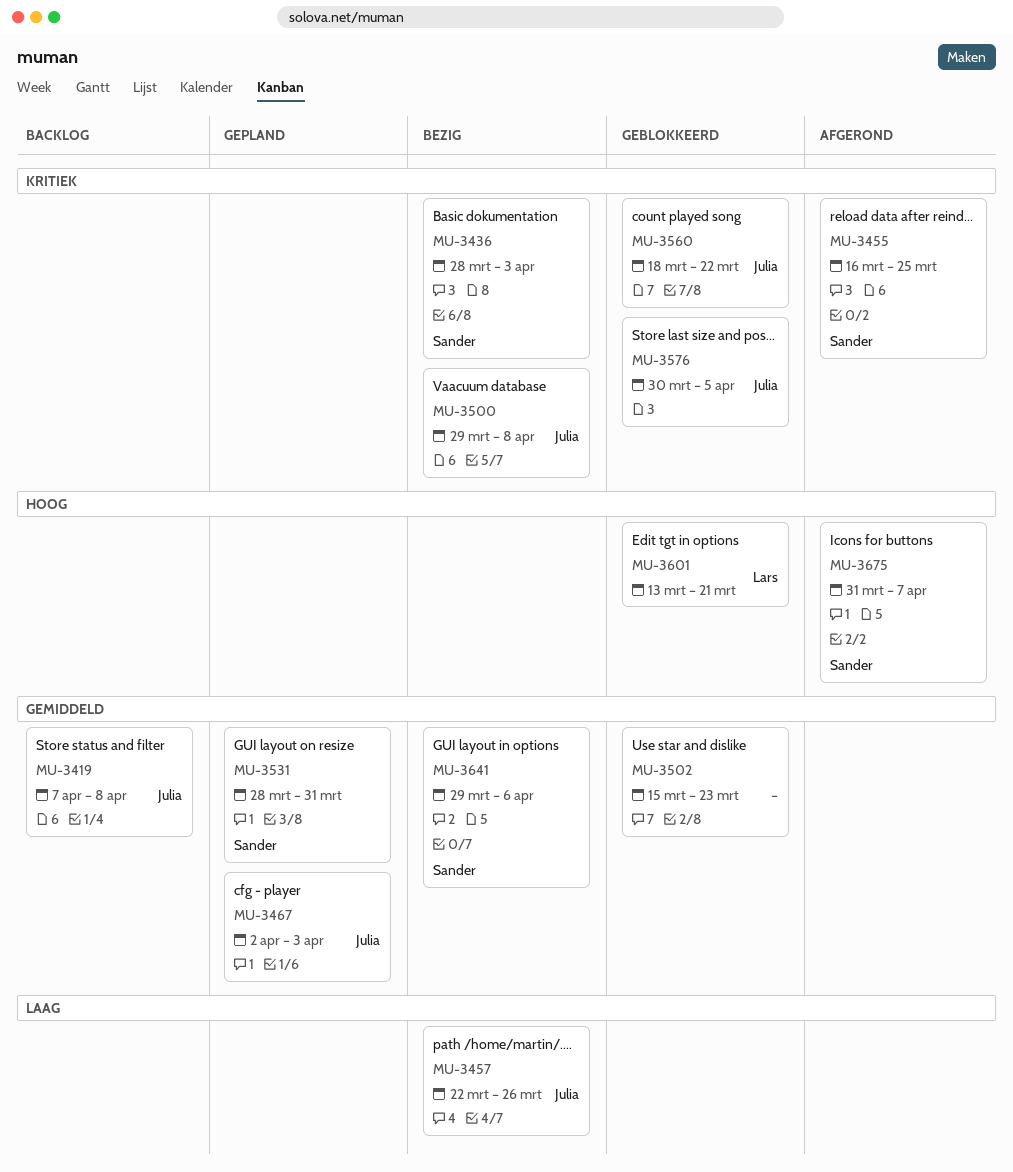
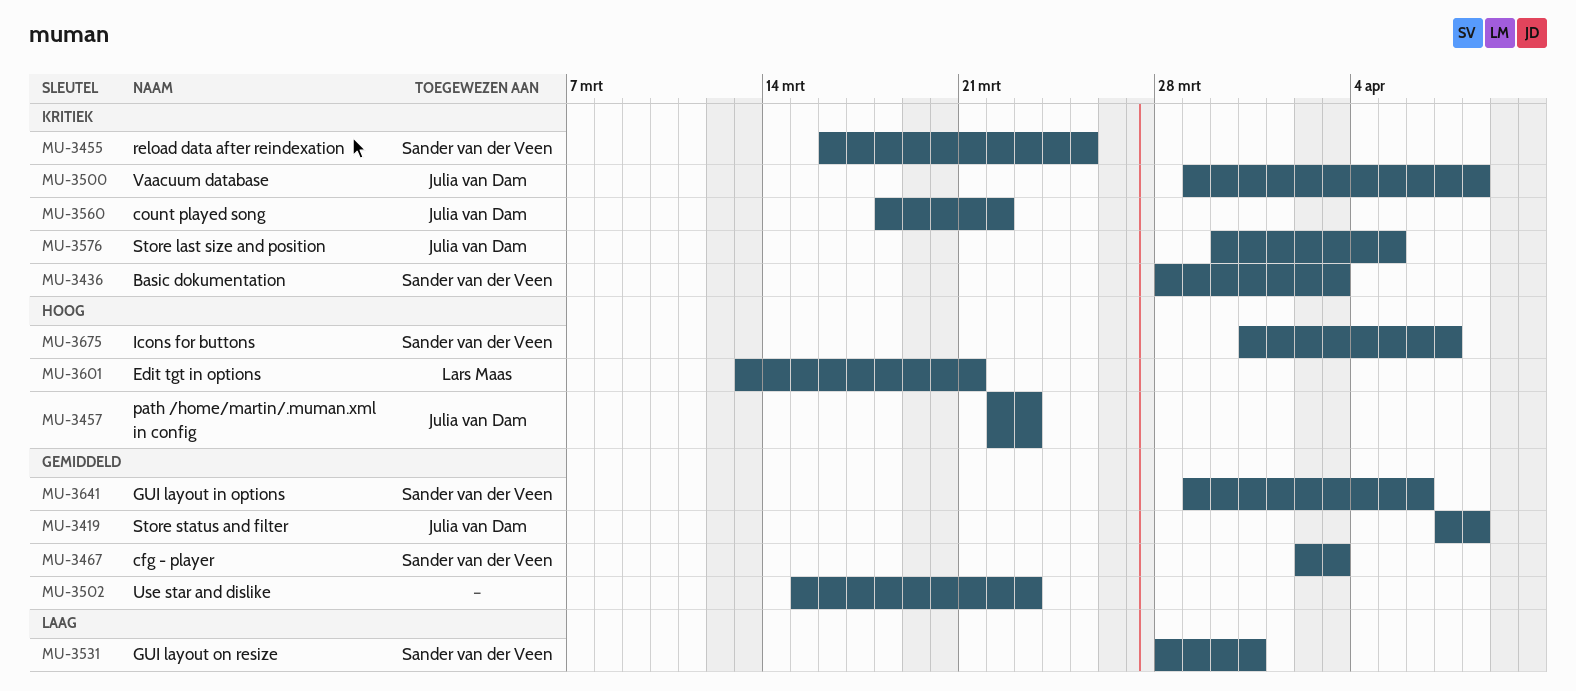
MU-3457, priority: Laag -> Hoog
MU-3457, due: Mar 26 -> Mar 23
MU-3467, owner: Julia van Dam -> Sander van der Veen
MU-3531, priority: Gemiddeld -> Laag

